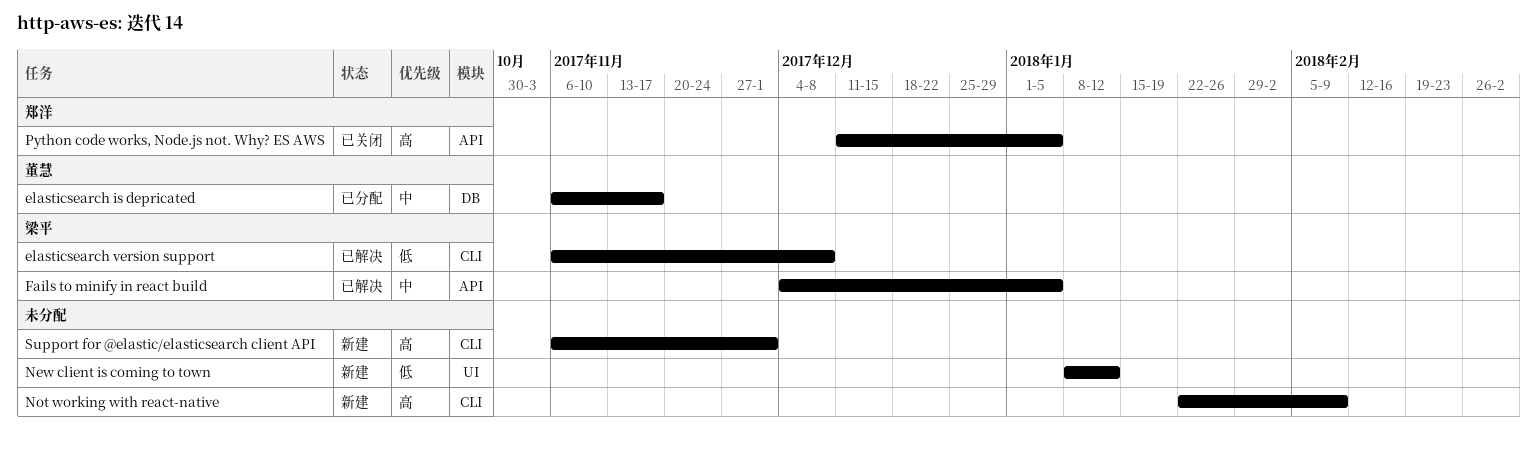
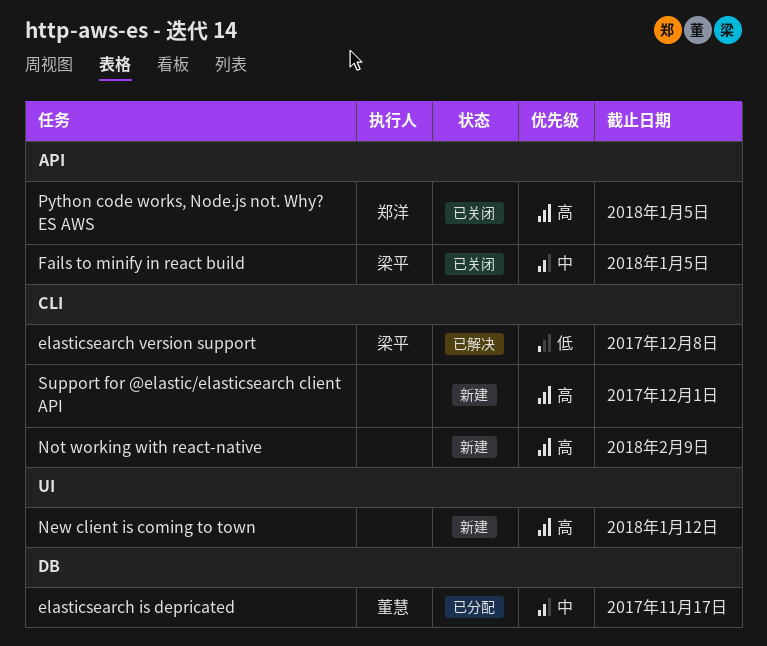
Fails to minify in react build, status: 已解决 -> 已关闭
New client is coming to town, priority: 低 -> 高

